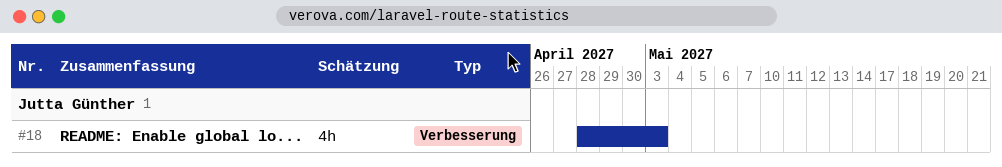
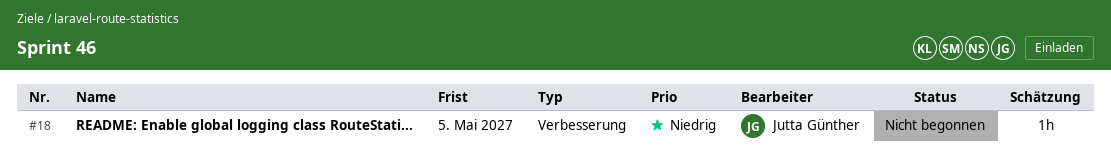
#18, estimate: 4h -> 1h
#18, due: May 3 -> May 5

